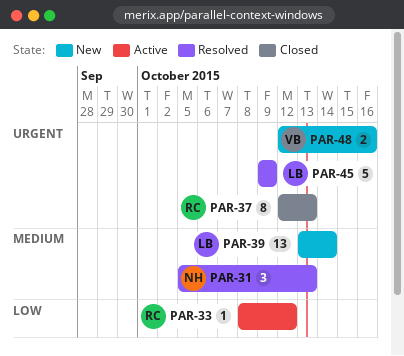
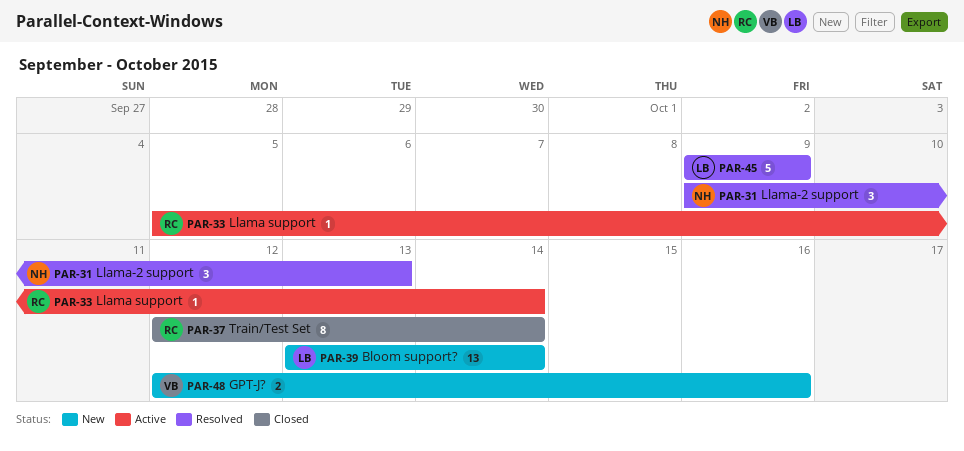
PAR-31, start: Oct 5 -> Oct 9
PAR-33, start: Oct 8 -> Oct 5
PAR-33, due: Oct 12 -> Oct 14
PAR-37, due: Oct 13 -> Oct 14

